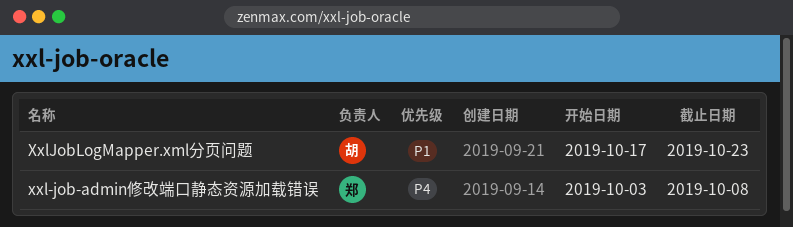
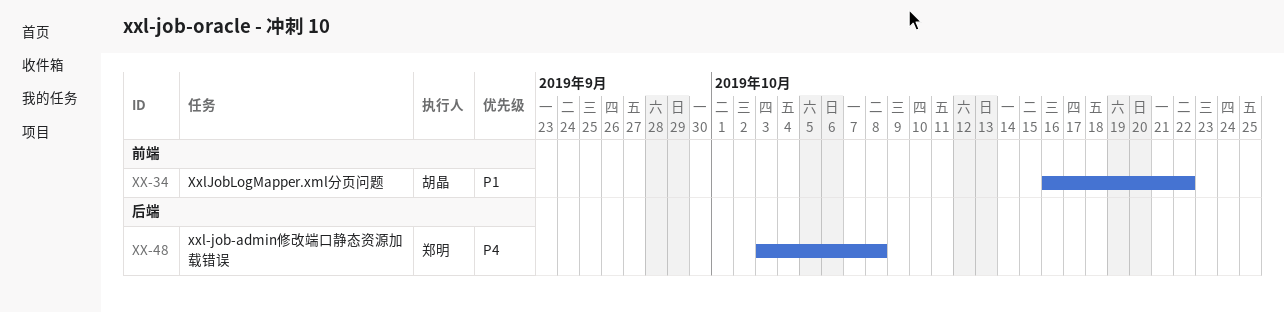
XxlJobLogMapper.xml分页问题, start: Oct 17 -> Oct 16
XxlJobLogMapper.xml分页问题, due: Oct 23 -> Oct 22

